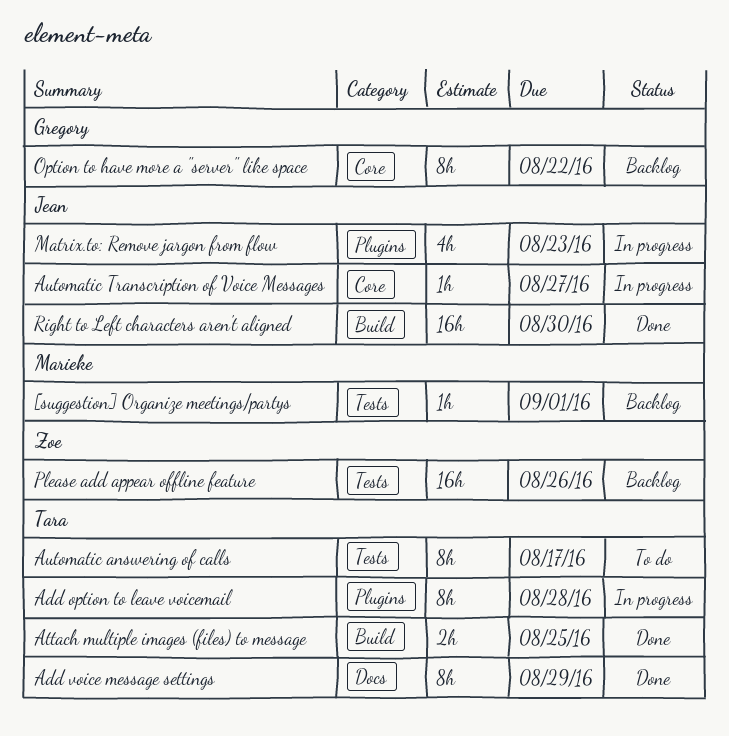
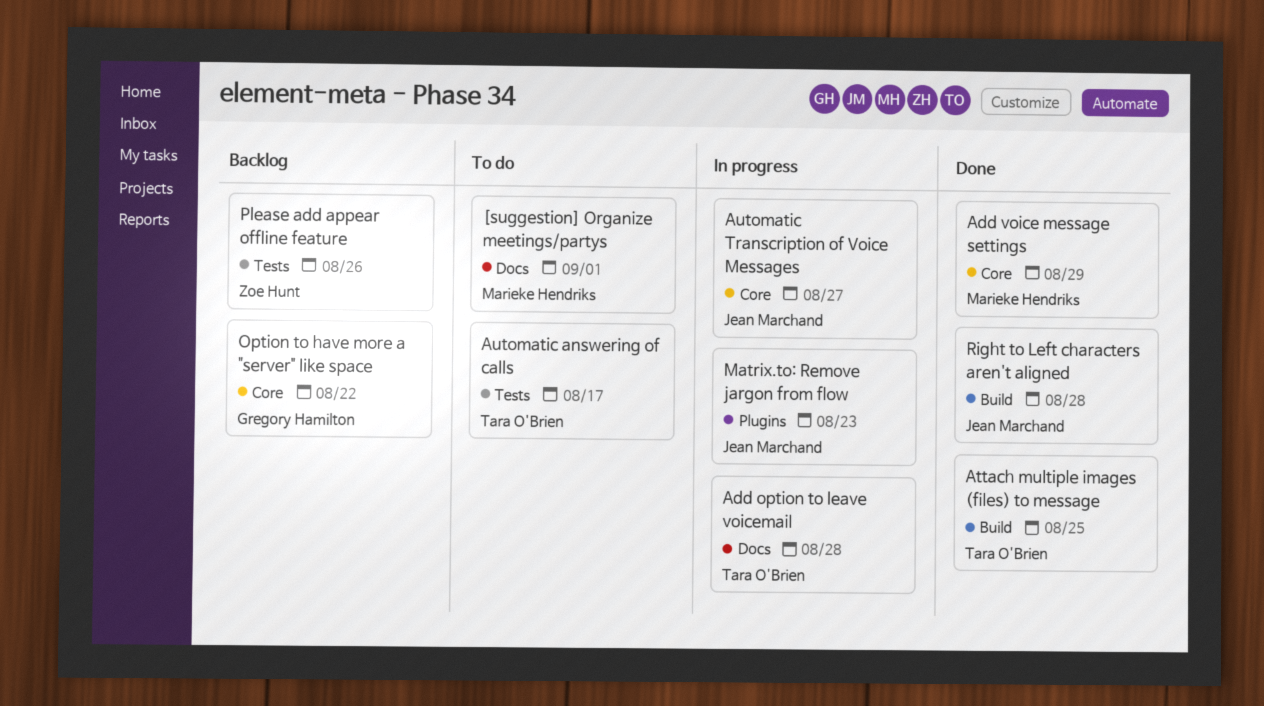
[suggestion] Organize meetings/partys, status: Backlog -> To do
[suggestion] Organize meetings/partys, label: Tests -> Docs
Add option to leave voicemail, label: Plugins -> Docs
Add voice message settings, owner: Tara O'Brien -> Marieke Hendriks
Add voice message settings, label: Docs -> Core
Right to Left characters aren't aligned, due: Aug 30 -> Aug 28

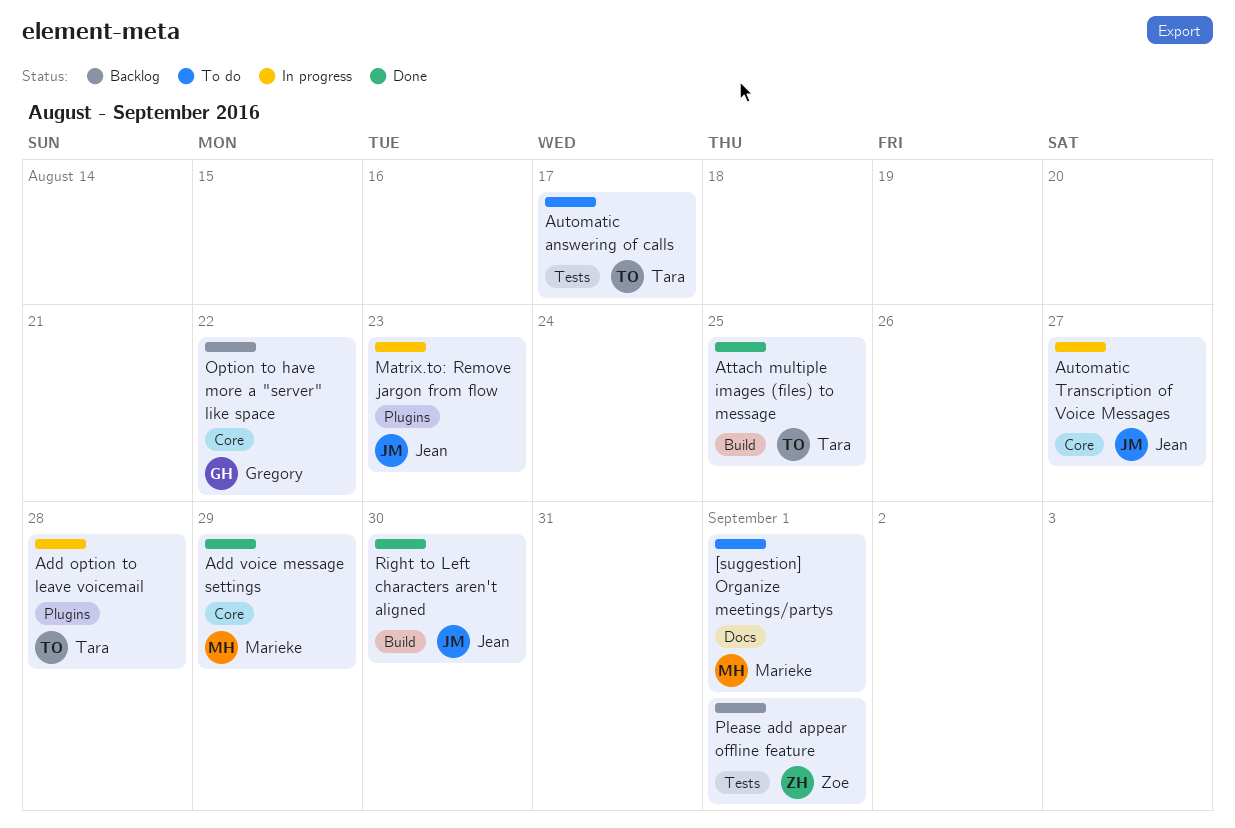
Add option to leave voicemail, label: Docs -> Plugins
Please add appear offline feature, due: Aug 26 -> Sep 1
Right to Left characters aren't aligned, due: Aug 28 -> Aug 30

